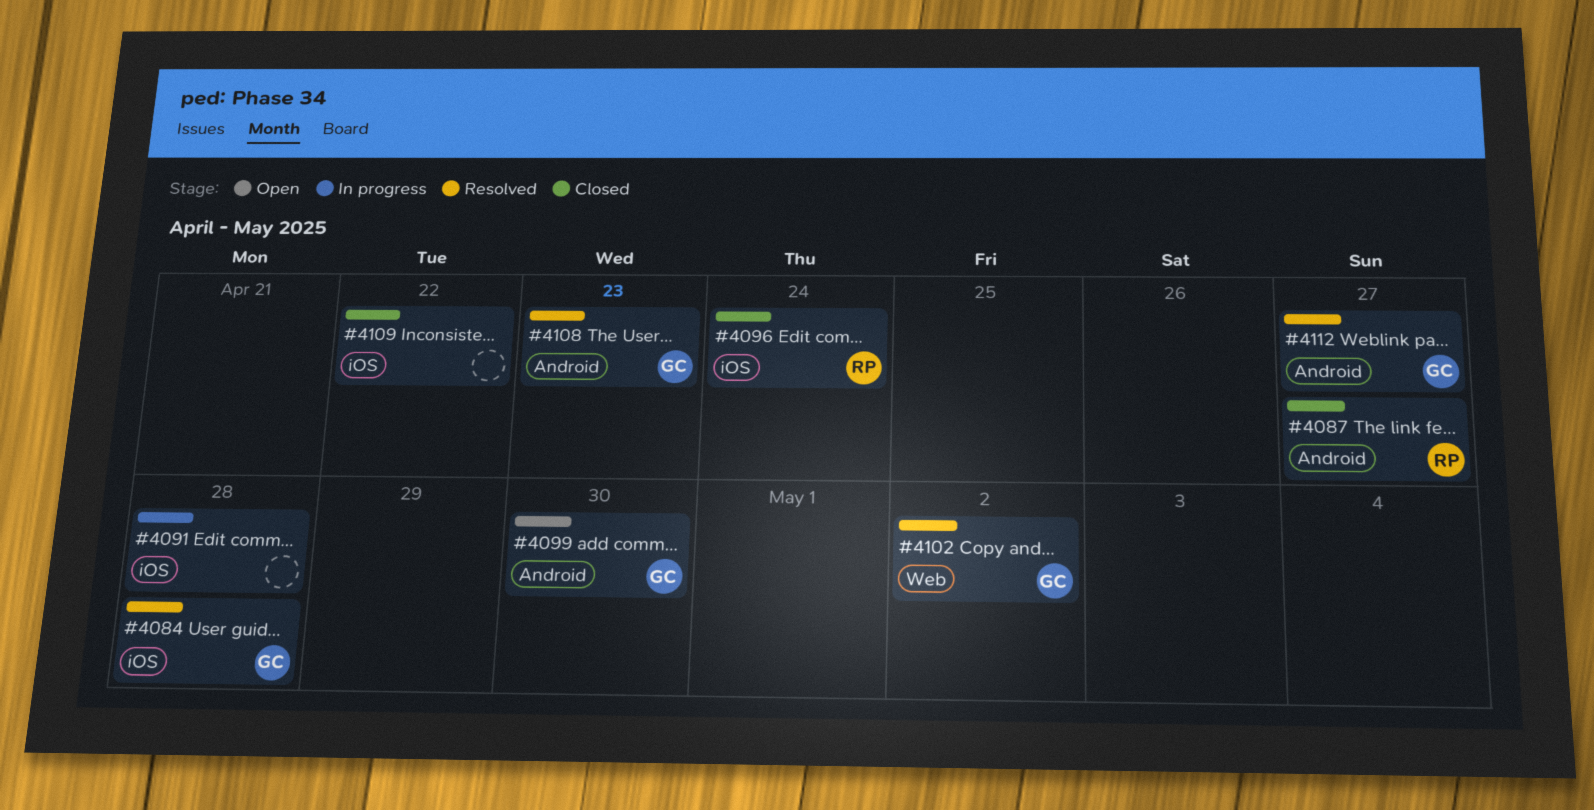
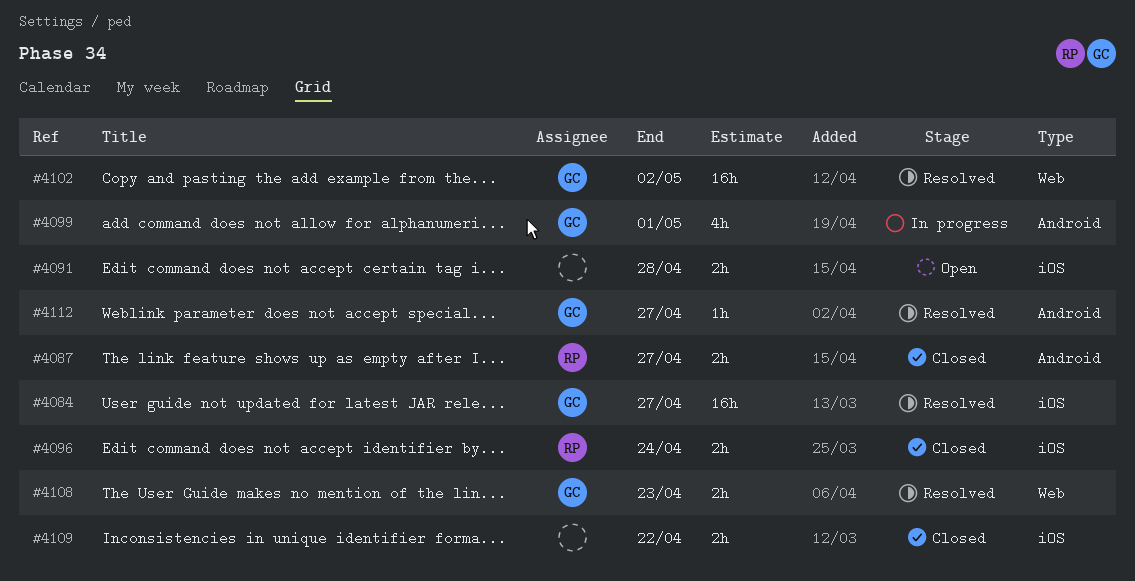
#4084, due: Apr 28 -> Apr 27
#4091, status: In progress -> Open
#4099, status: Open -> In progress
#4099, due: Apr 30 -> May 1
#4108, label: Android -> Web

